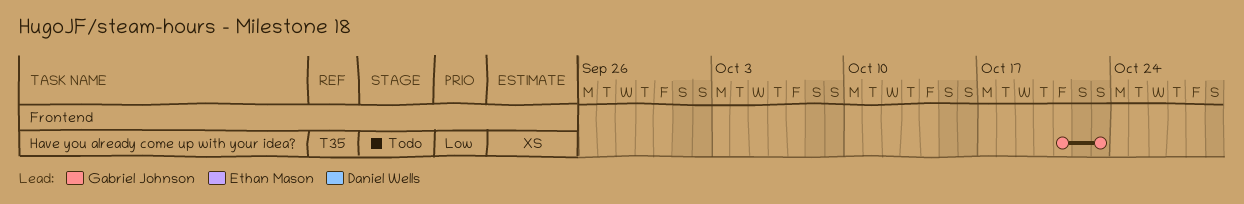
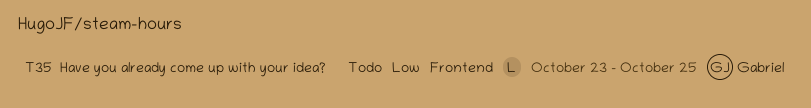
T35, estimate: XS -> L
T35, start: Oct 21 -> Oct 23
T35, due: Oct 23 -> Oct 25

